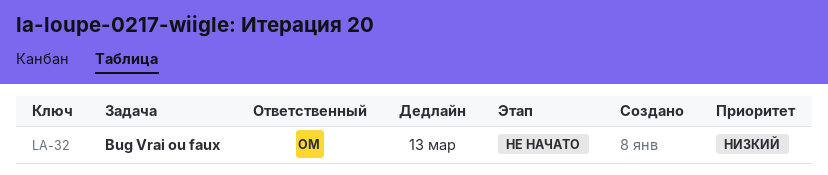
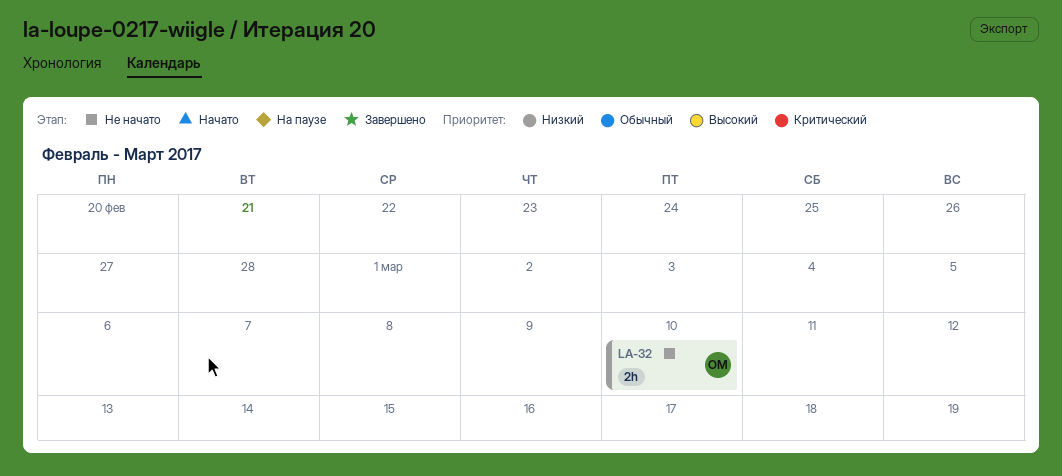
LA-32, due: Mar 13 -> Mar 10

